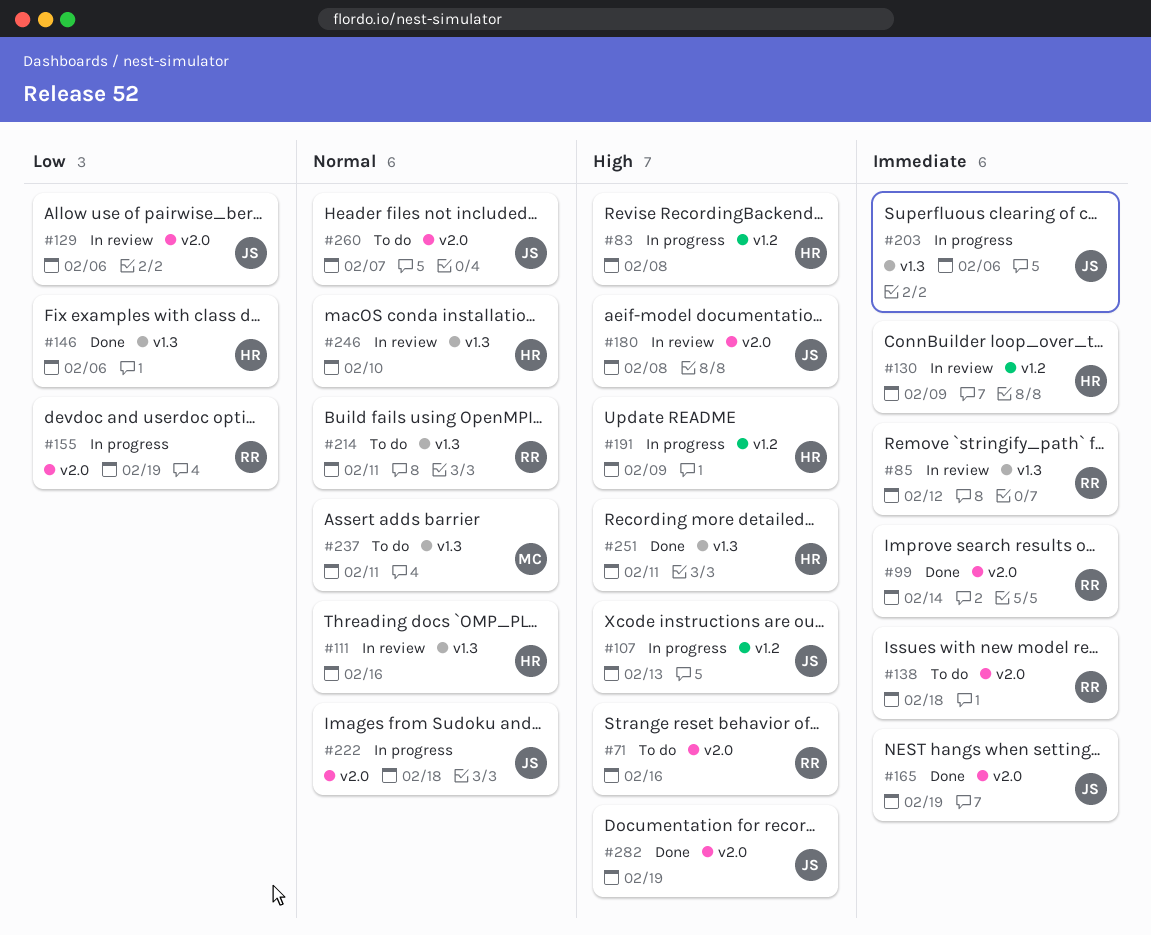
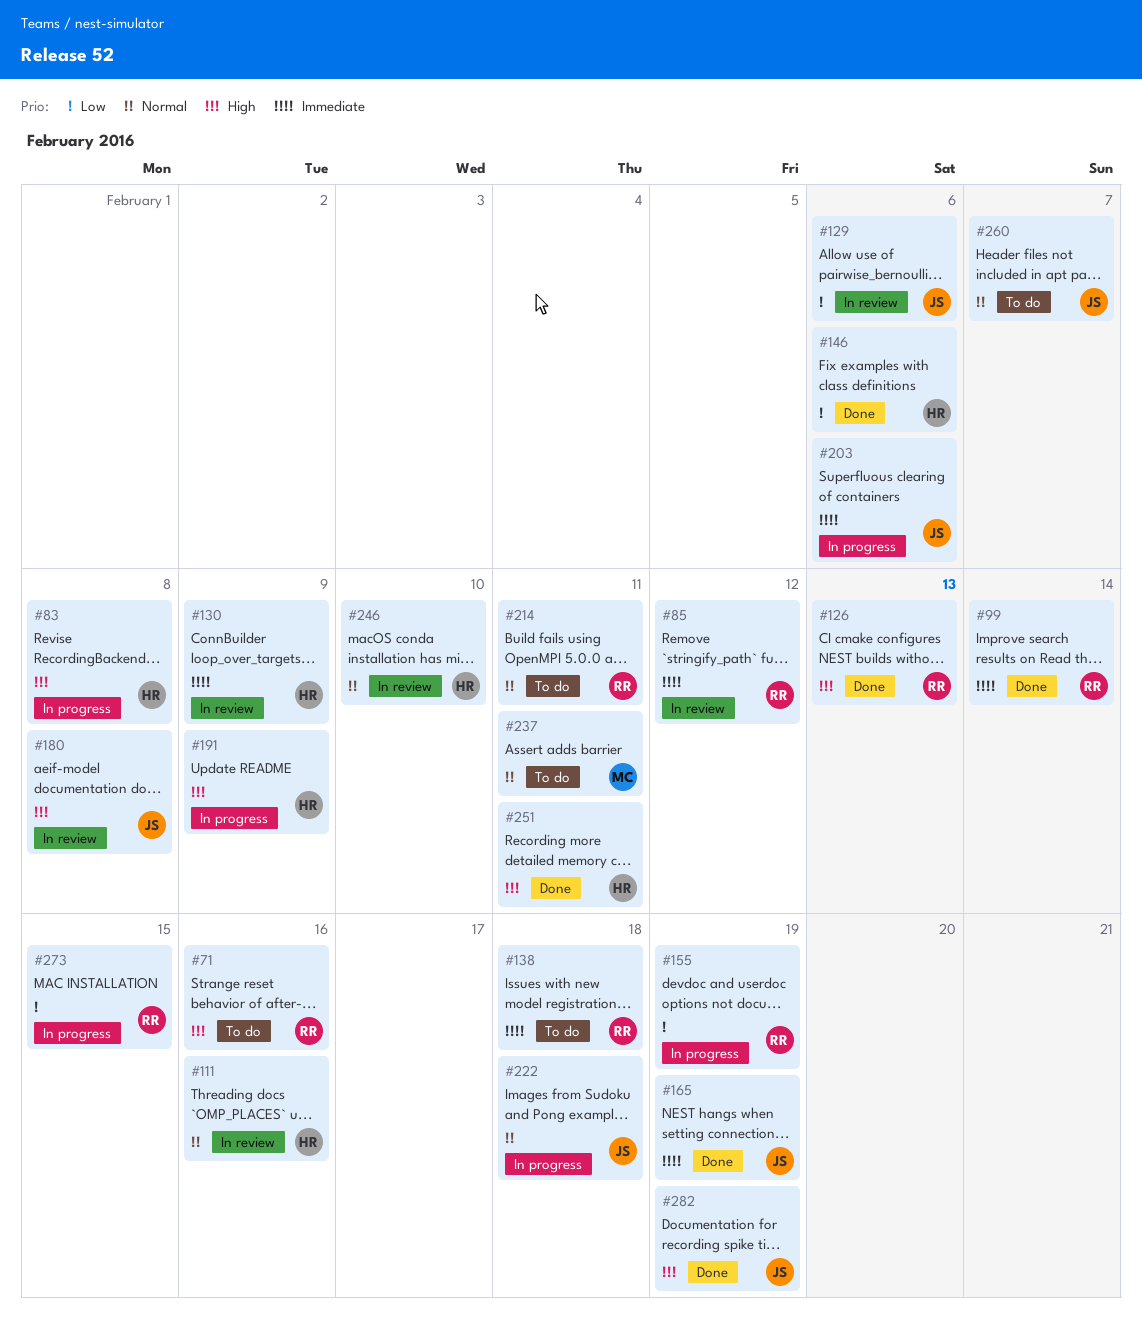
#107: present -> none
#126: none -> present
#273: none -> present

